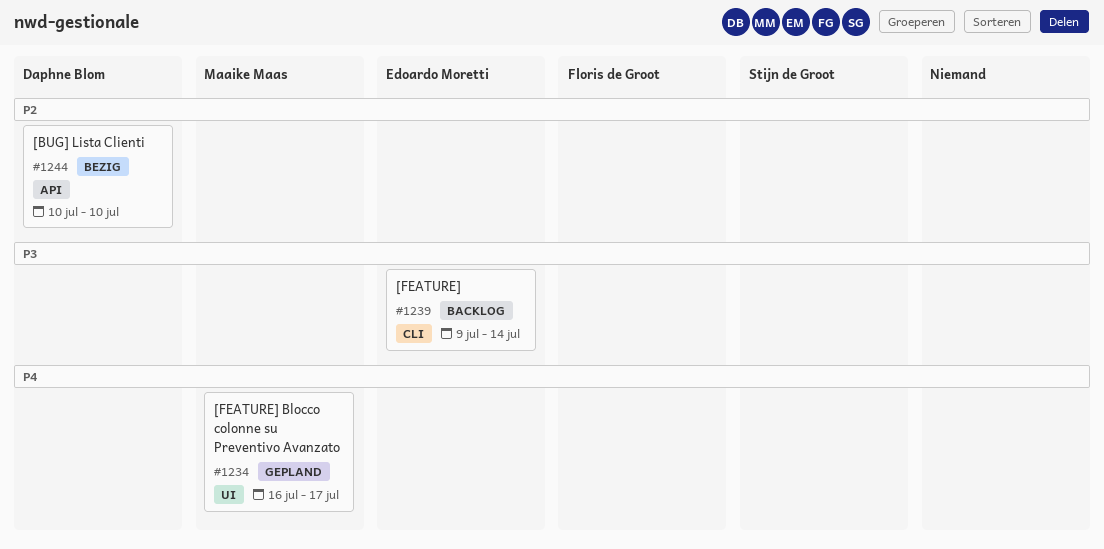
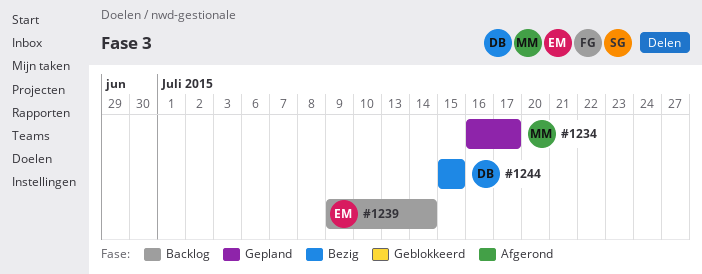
#1244, start: Jul 10 -> Jul 15
#1244, due: Jul 10 -> Jul 15

